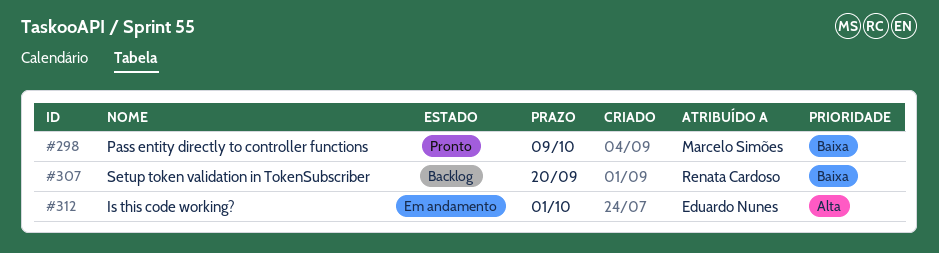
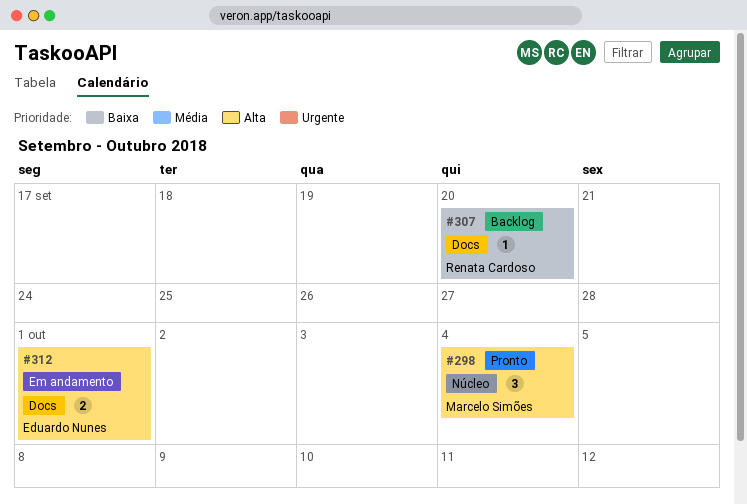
#298, priority: Baixa -> Alta
#298, due: Oct 9 -> Oct 4

